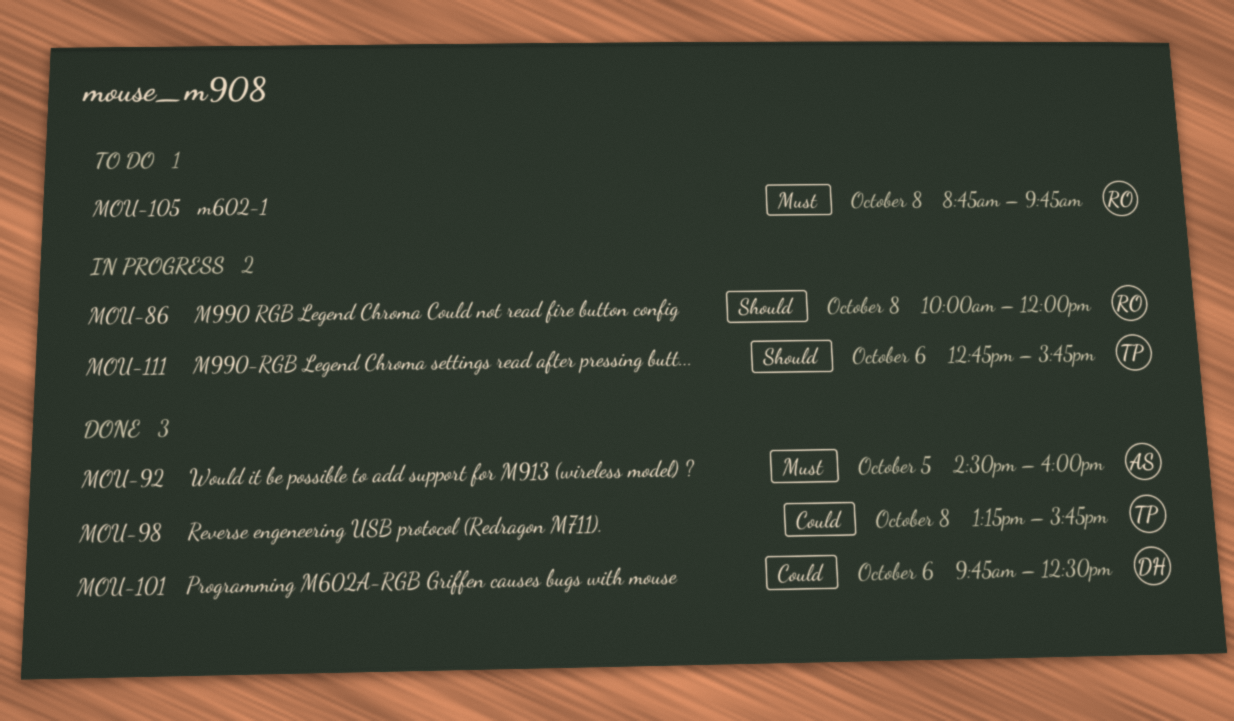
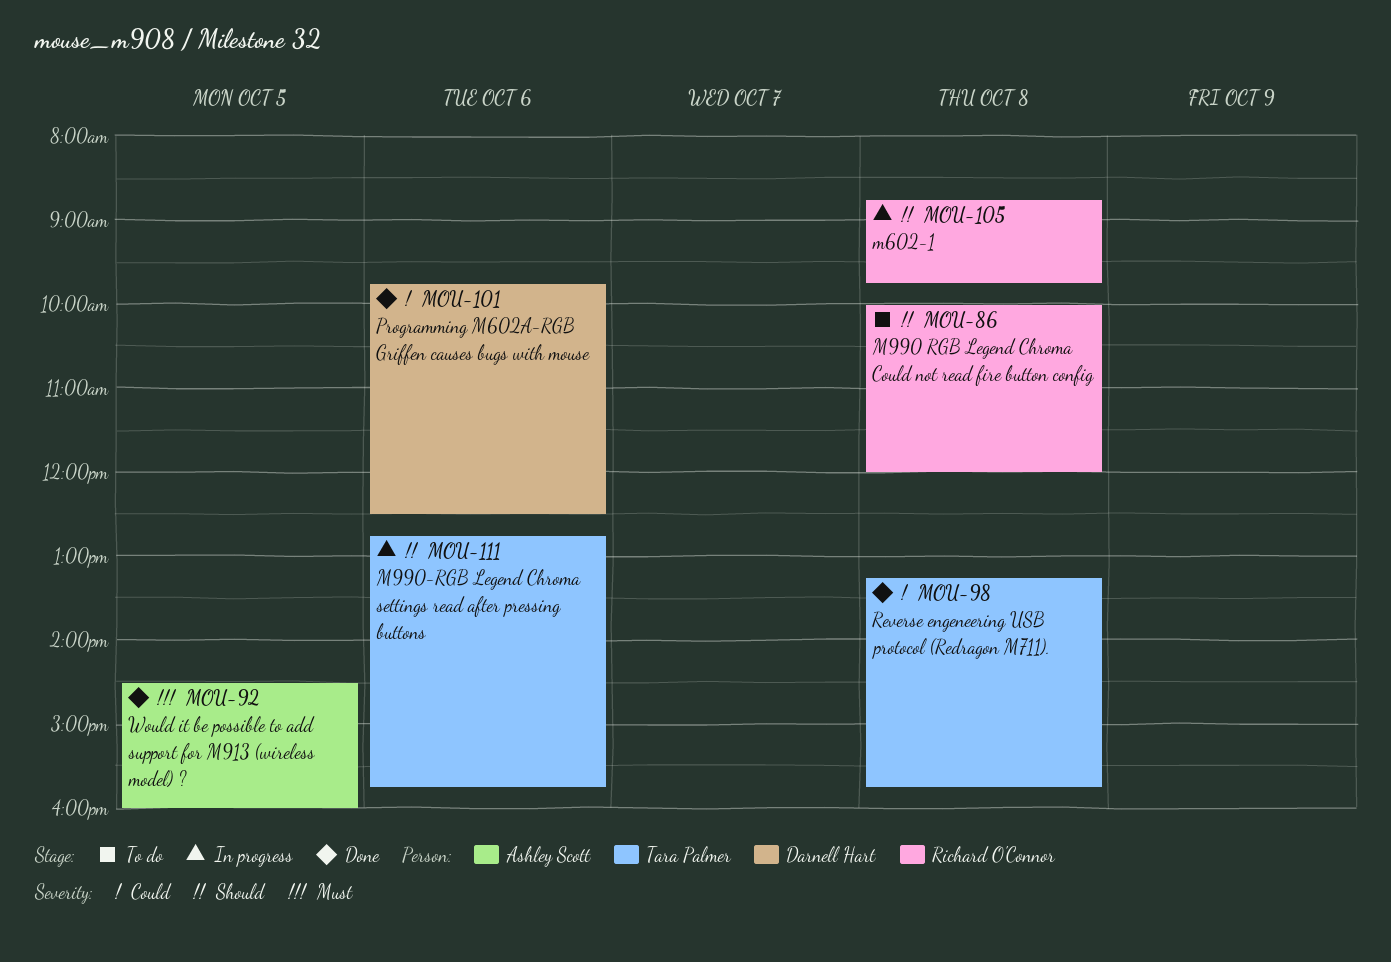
MOU-86, status: In progress -> To do
MOU-105, status: To do -> In progress
MOU-105, priority: Must -> Should

